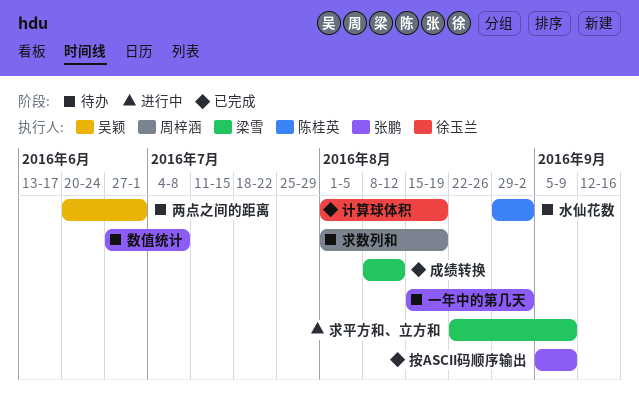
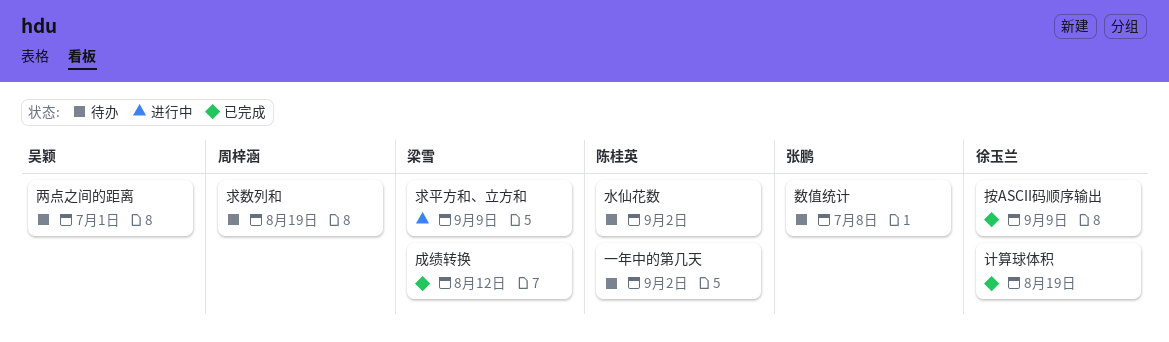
一年中的第几天, owner: 张鹏 -> 陈桂英
按ASCII码顺序输出, owner: 张鹏 -> 徐玉兰

